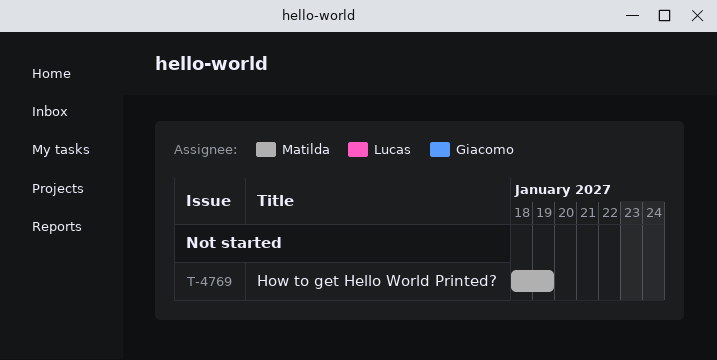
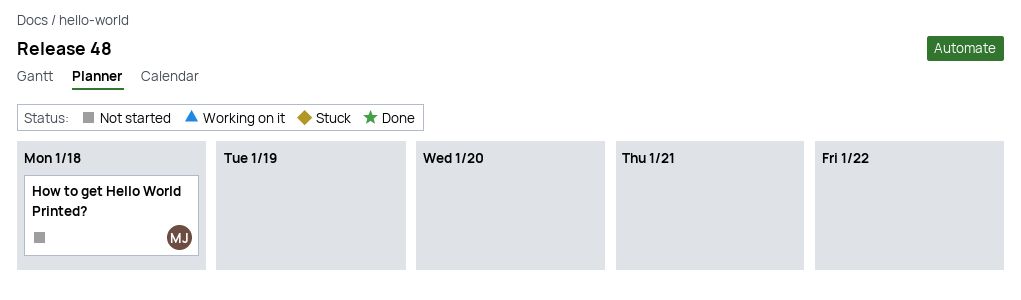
How to get Hello World Printed?, due: Jan 19 -> Jan 18

